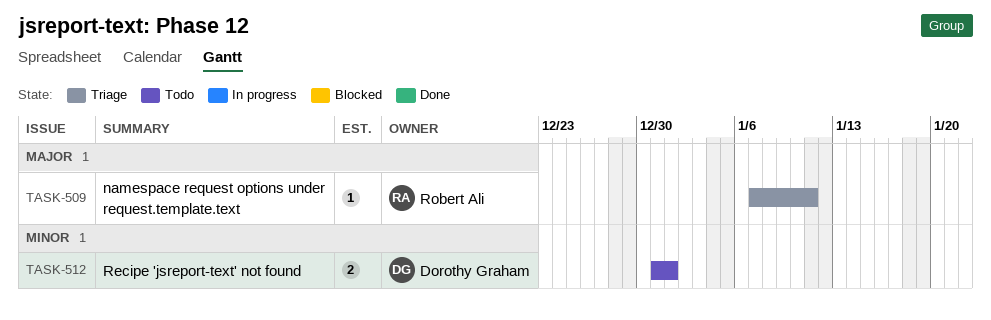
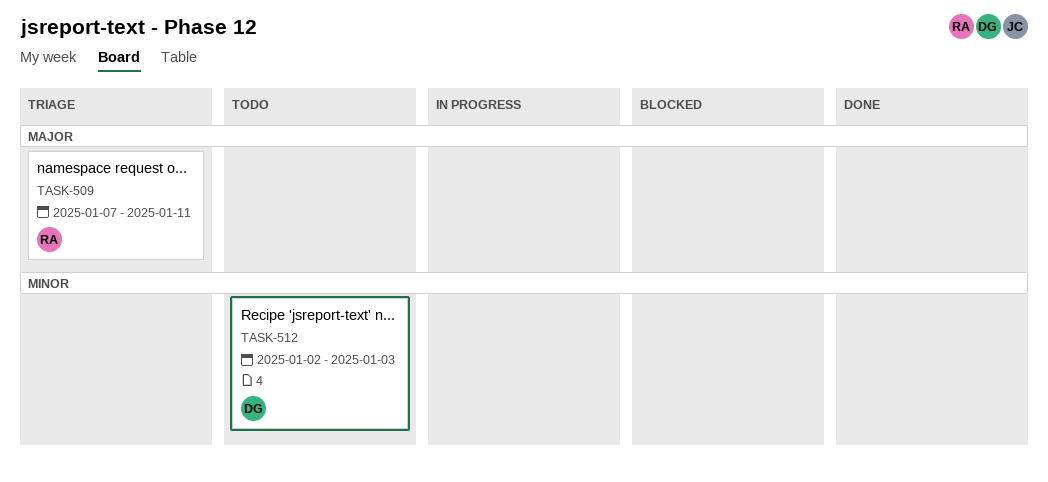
TASK-512, start: Dec 31 -> Jan 2
TASK-512, due: Jan 1 -> Jan 3

